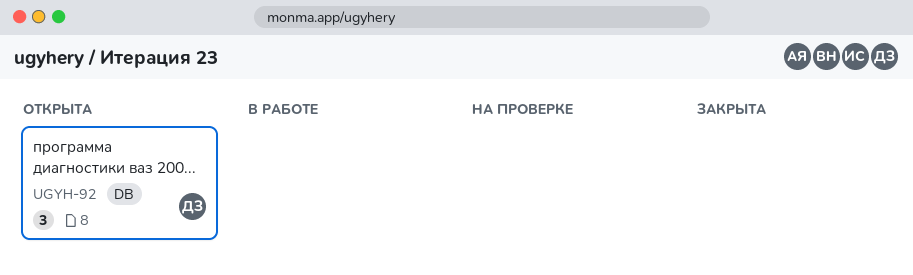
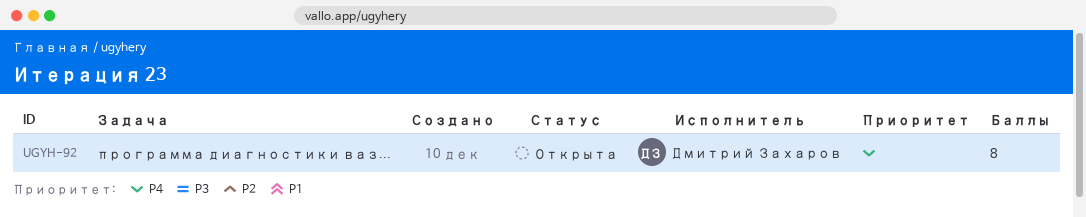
UGYH-92, estimate: 3 -> 8

